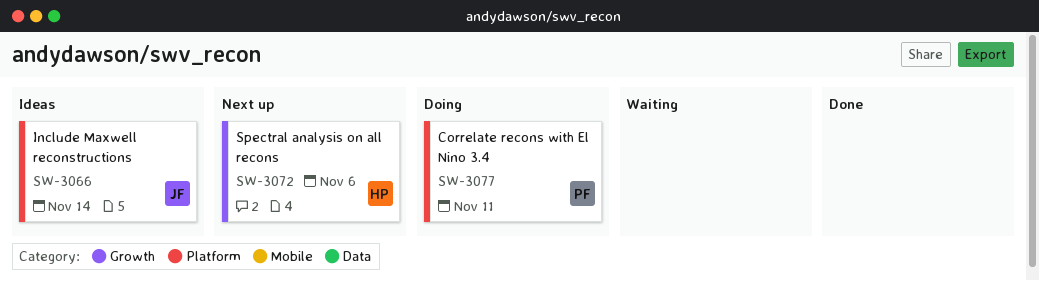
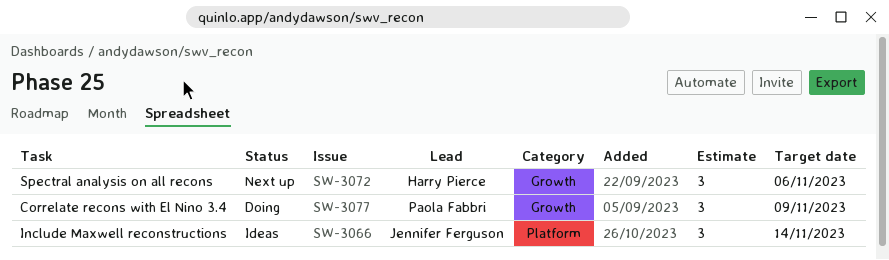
SW-3077, label: Platform -> Growth
SW-3077, due: Nov 11 -> Nov 9

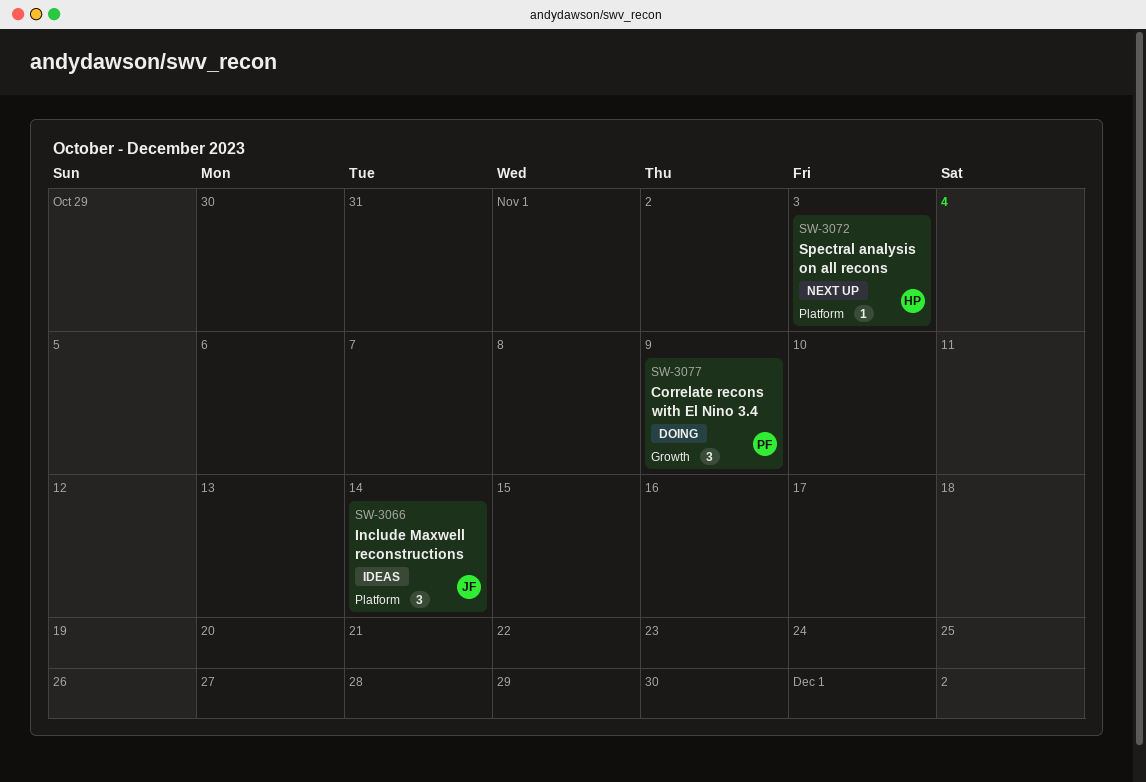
SW-3072, label: Growth -> Platform
SW-3072, estimate: 3 -> 1
SW-3072, due: Nov 6 -> Nov 3

